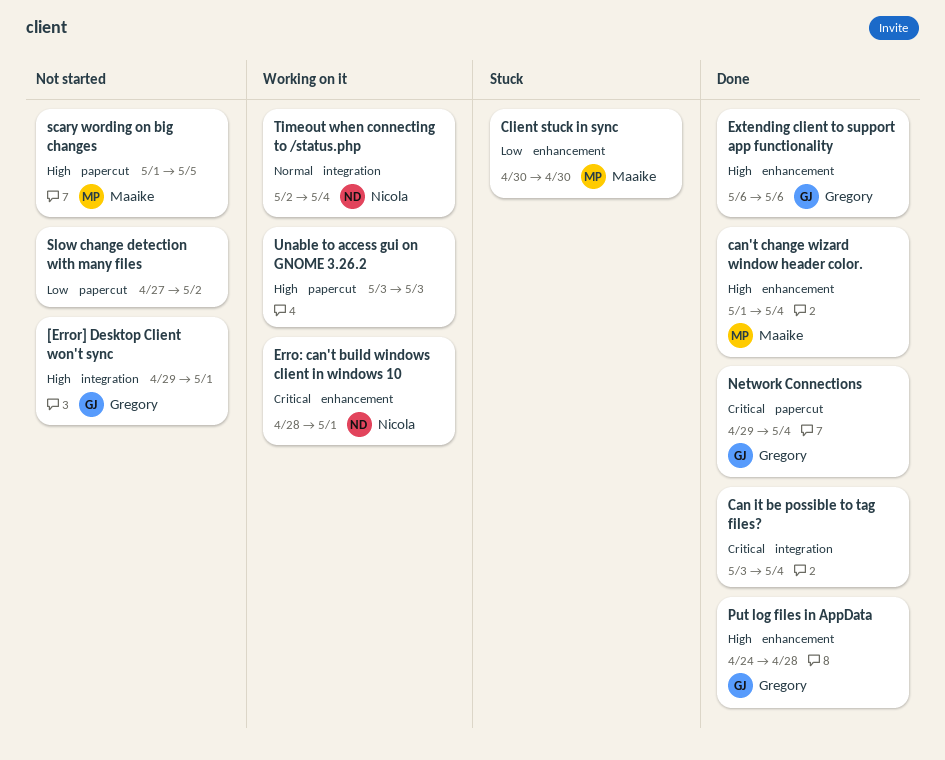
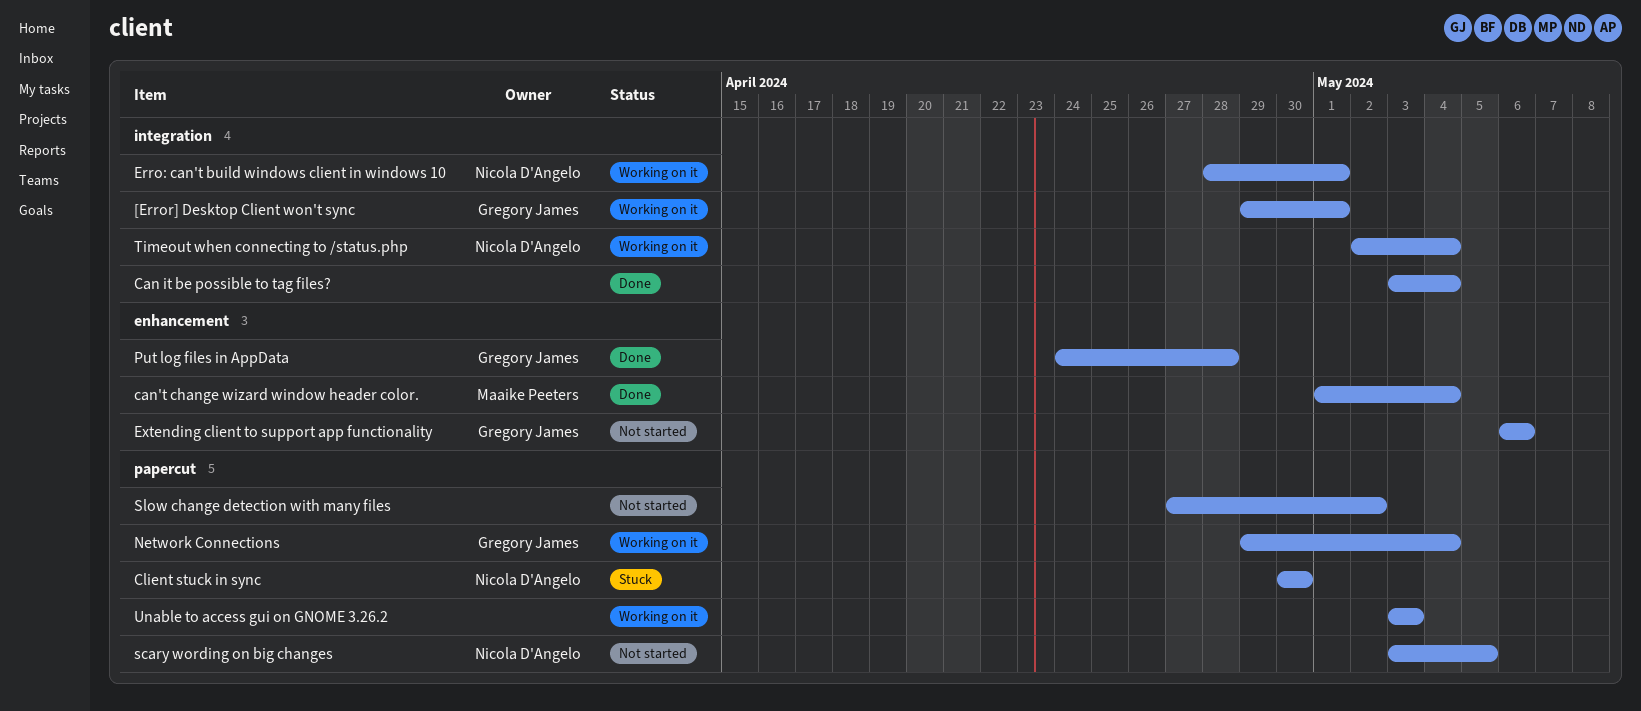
[Error] Desktop Client won't sync, status: Not started -> Working on it
Client stuck in sync, owner: Maaike Peeters -> Nicola D'Angelo
Client stuck in sync, label: enhancement -> papercut
Erro: can't build windows client in windows 10, label: enhancement -> integration
Extending client to support app functionality, status: Done -> Not started
Network Connections, status: Done -> Working on it
scary wording on big changes, owner: Maaike Peeters -> Nicola D'Angelo
scary wording on big changes, start: May 1 -> May 3

